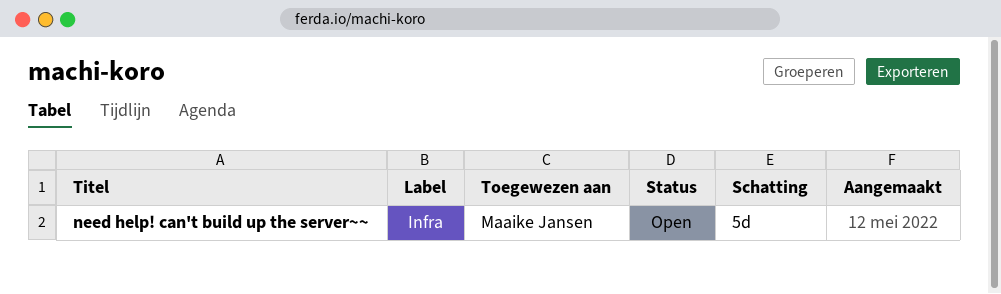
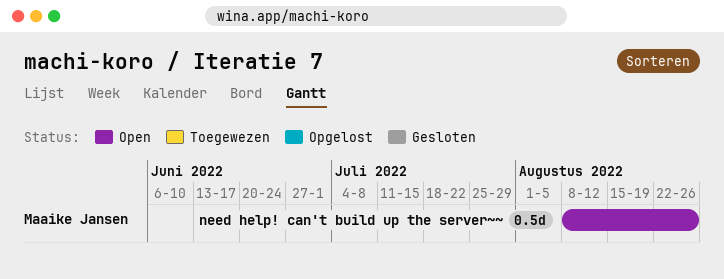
need help! can't build up the server~~, estimate: 5d -> 0.5d

